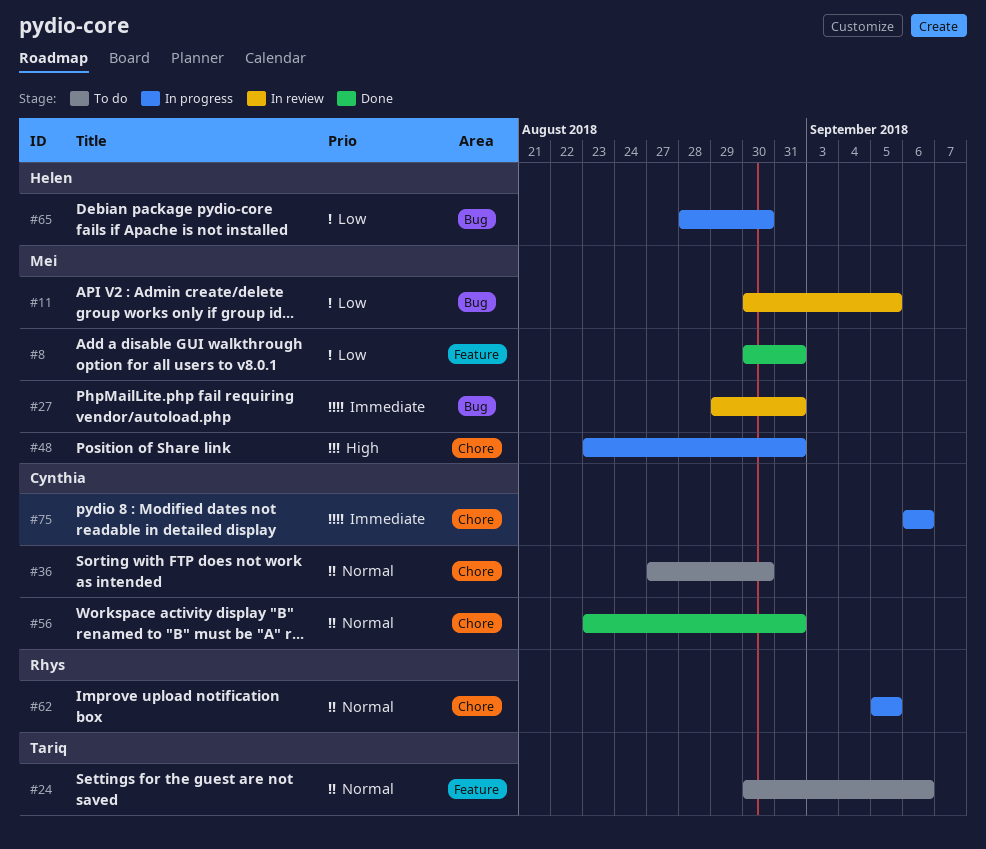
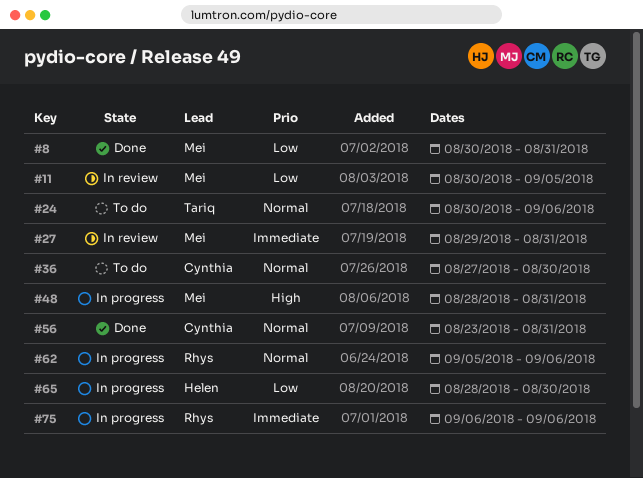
#48, start: Aug 23 -> Aug 28
#62, due: Sep 5 -> Sep 6
#75, owner: Cynthia -> Rhys

